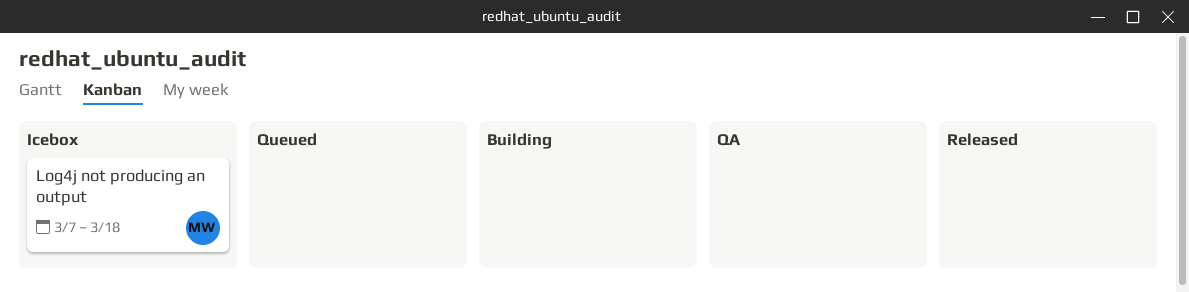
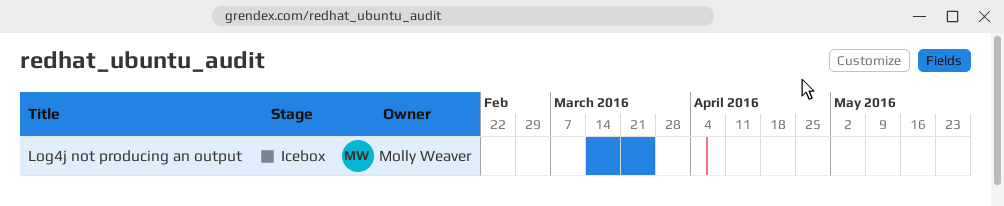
Log4j not producing an output, start: Mar 7 -> Mar 14
Log4j not producing an output, due: Mar 18 -> Mar 25

